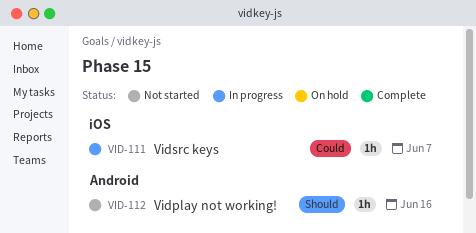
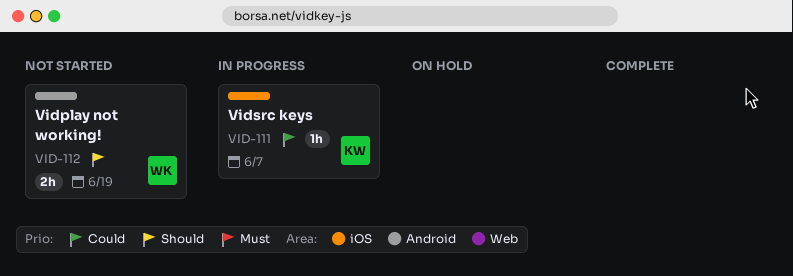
VID-112, estimate: 1h -> 2h
VID-112, due: Jun 16 -> Jun 19

